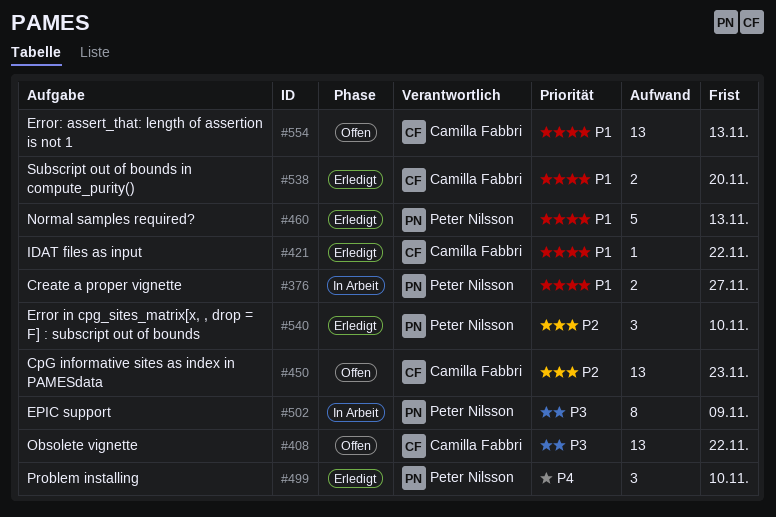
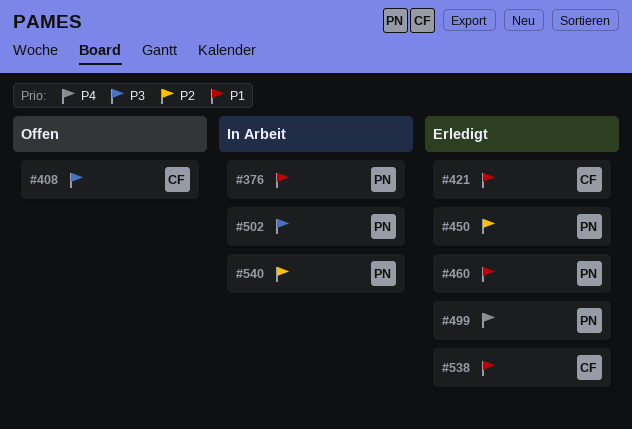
#450, status: Offen -> Erledigt
#450, owner: Camilla Fabbri -> Peter Nilsson
#540, status: Erledigt -> In Arbeit
#554: present -> none

